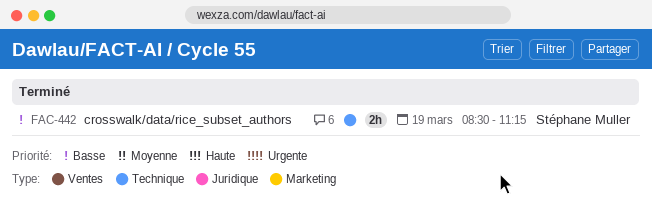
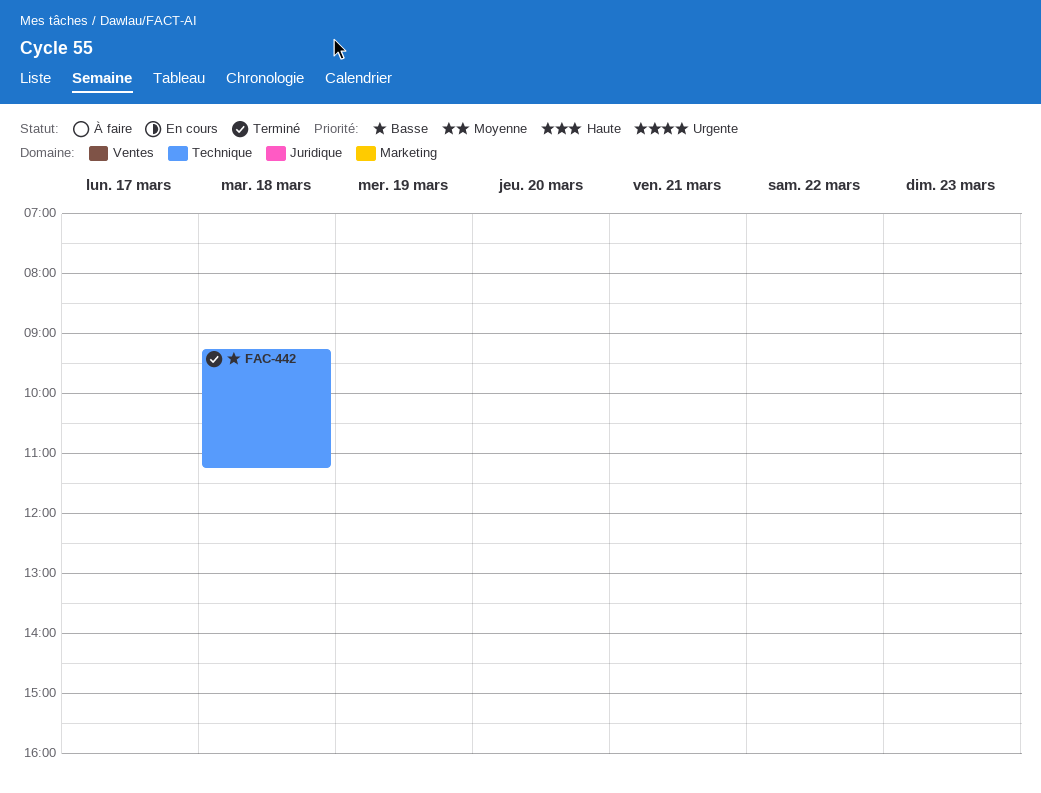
FAC-442, day: Mar 19 -> Mar 18
FAC-442, begins: 08:30 -> 09:15

